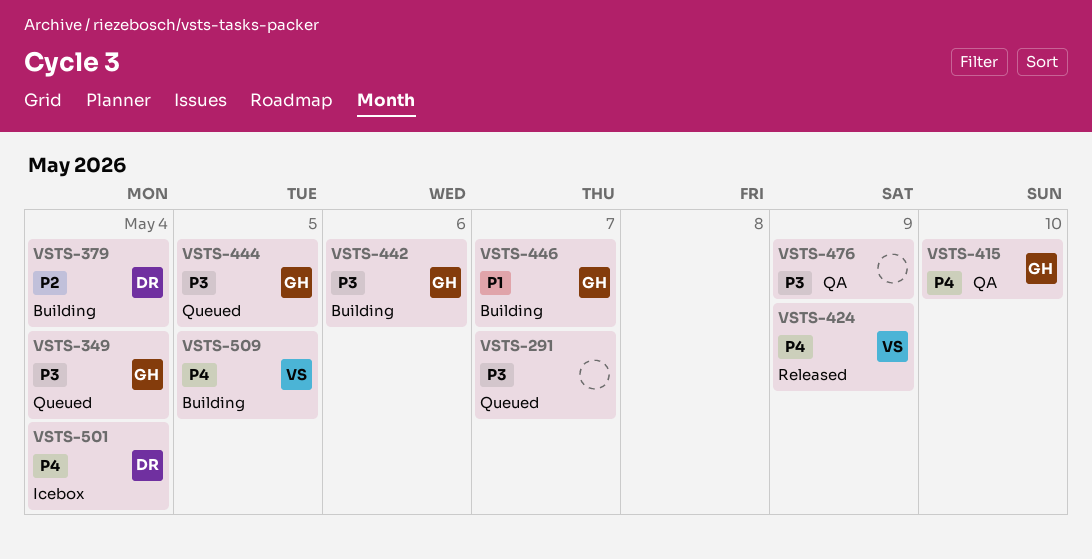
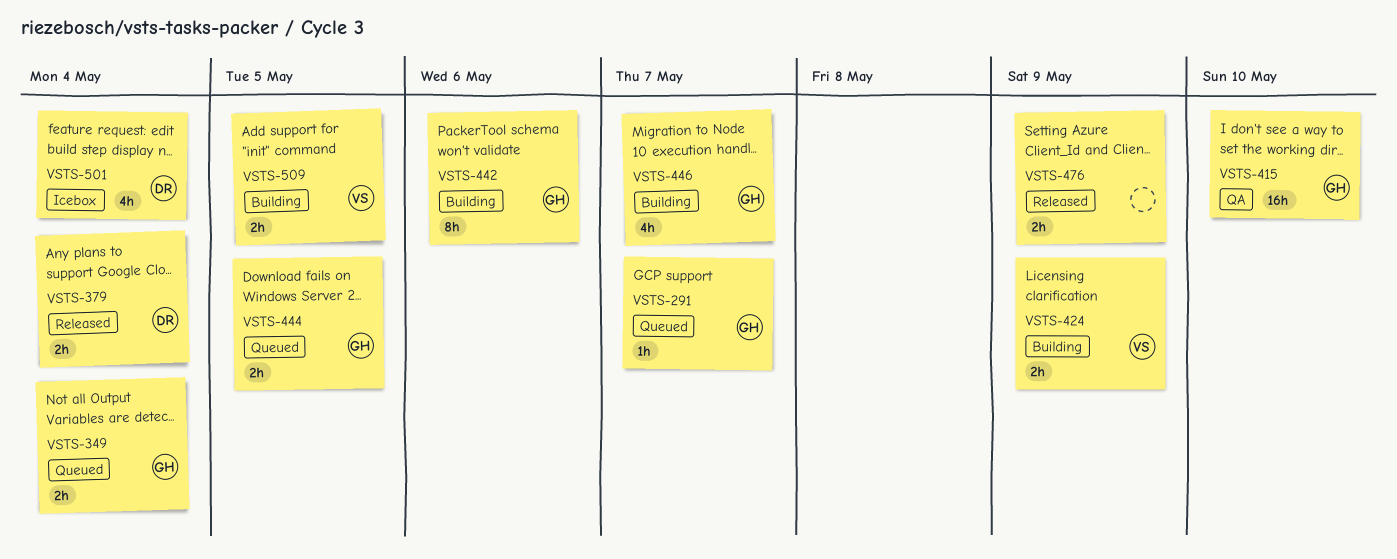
VSTS-291, owner: none -> GH
VSTS-379, status: Building -> Released
VSTS-424, status: Released -> Building
VSTS-476, status: QA -> Released

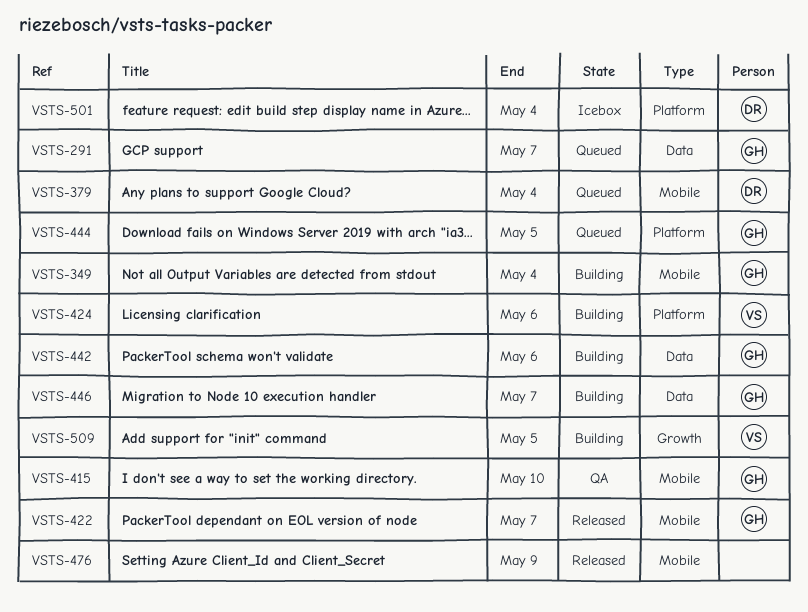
VSTS-349, status: Queued -> Building
VSTS-379, status: Released -> Queued
VSTS-422: none -> present
VSTS-424, due: May 9 -> May 6

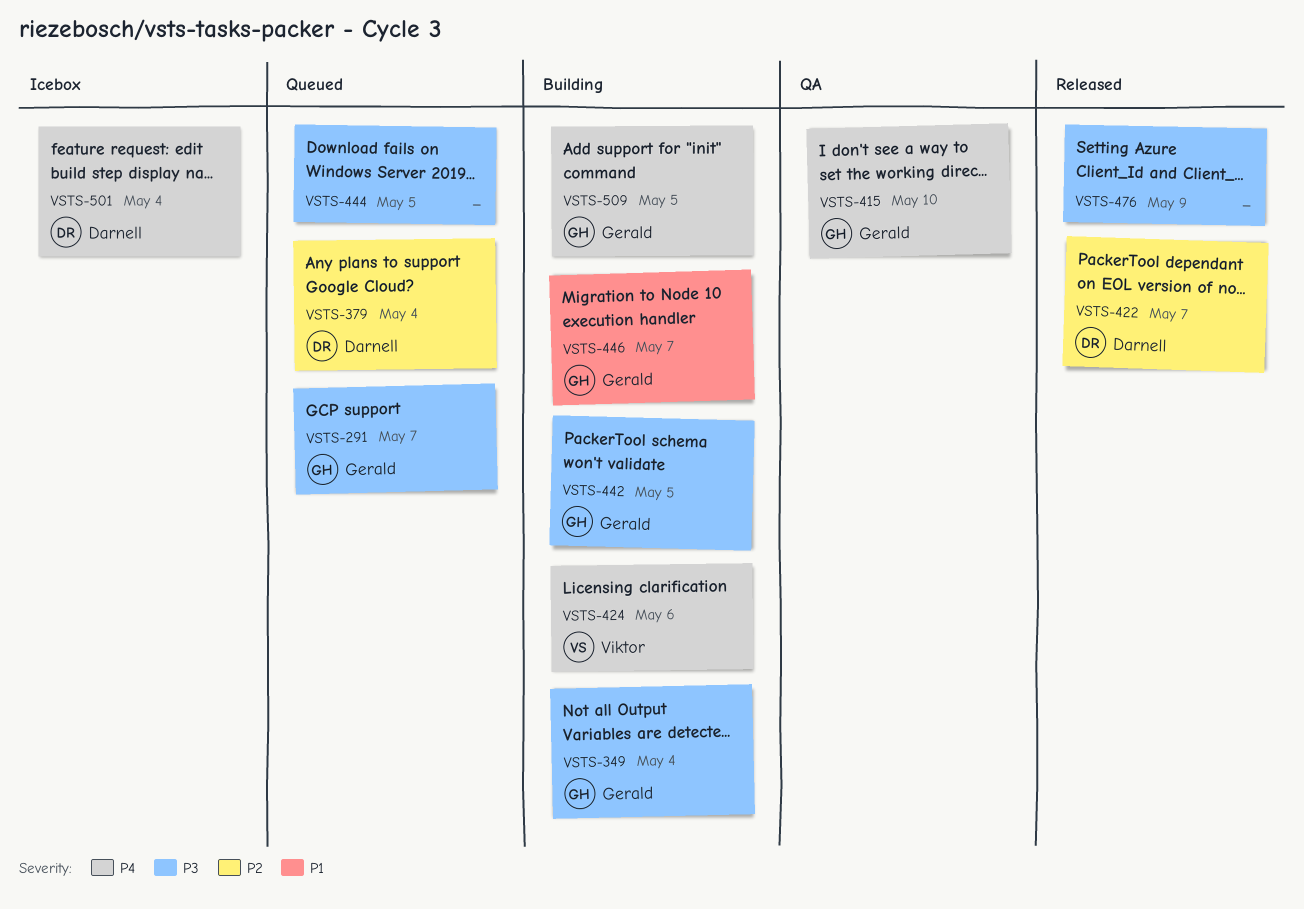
VSTS-422, owner: Gerald -> Darnell
VSTS-442, due: May 6 -> May 5
VSTS-444, owner: Gerald -> none
VSTS-509, owner: Viktor -> Gerald

